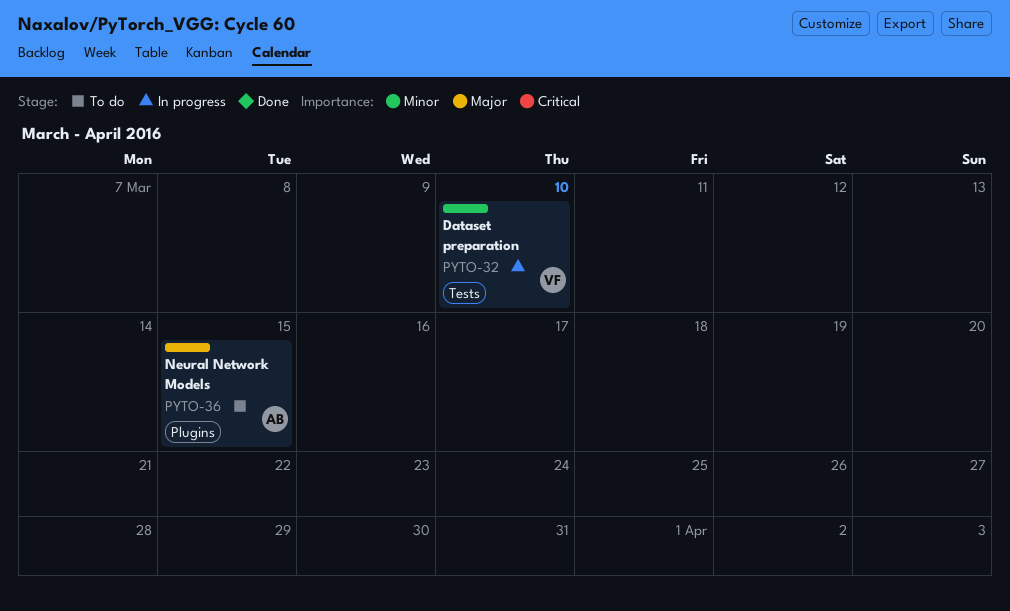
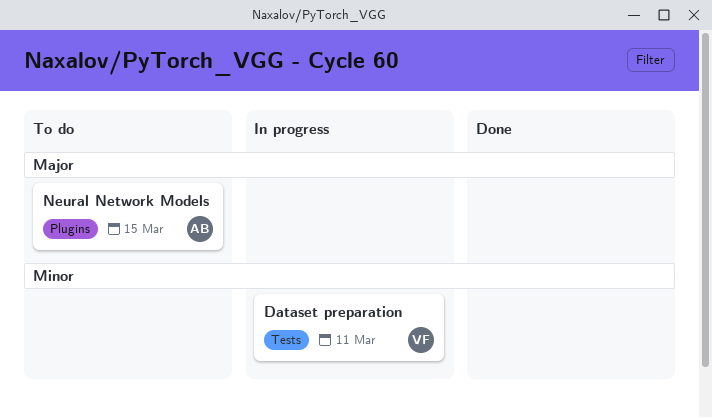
Dataset preparation, due: Mar 10 -> Mar 11

